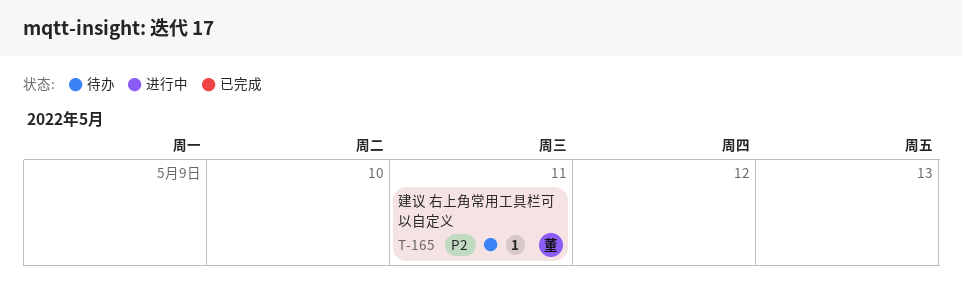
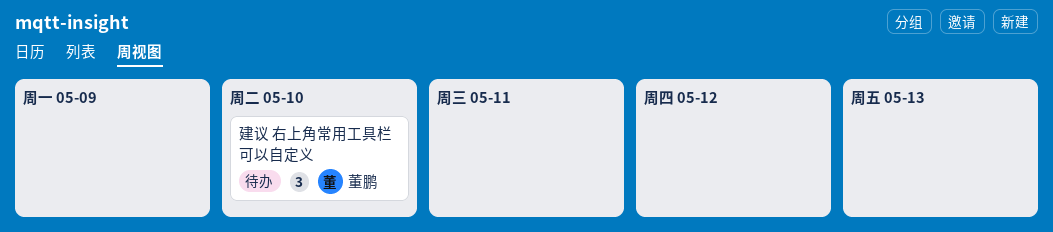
建议 右上角常用工具栏可以自定义, estimate: 1 -> 3
建议 右上角常用工具栏可以自定义, due: May 11 -> May 10

